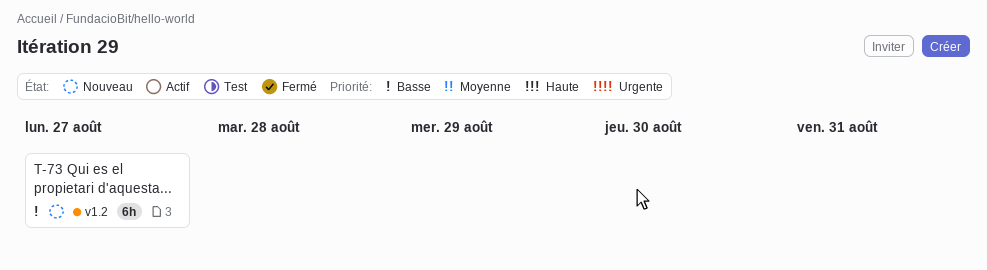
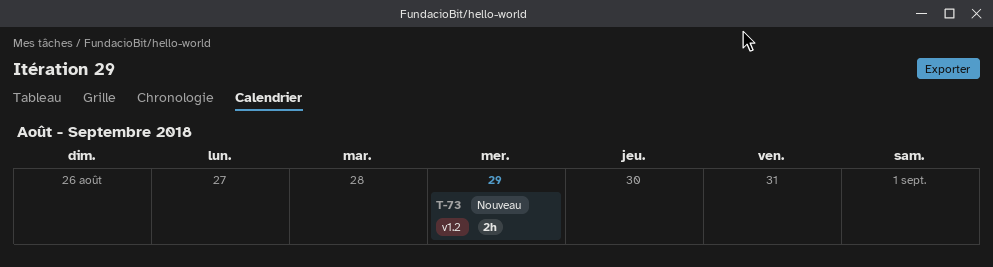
T-73, estimate: 6h -> 2h
T-73, due: Aug 27 -> Aug 29

